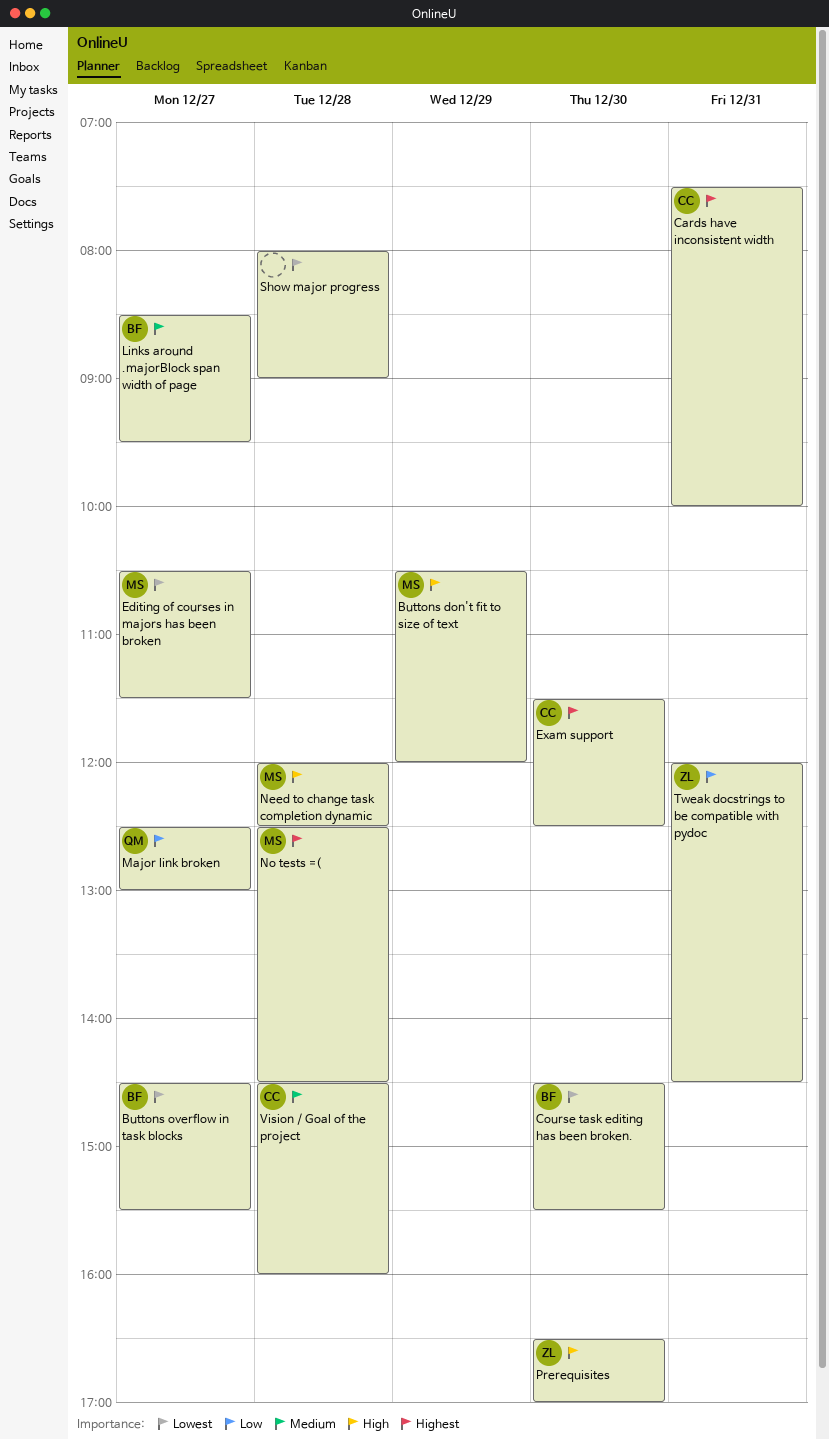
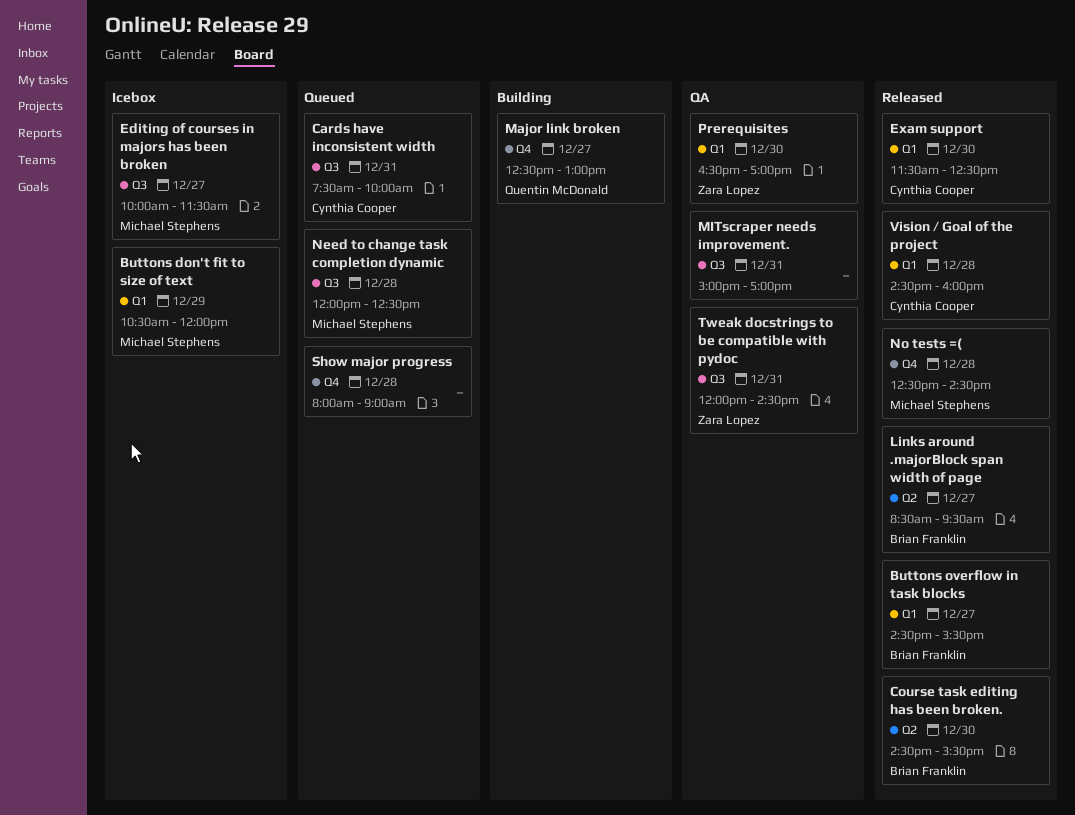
Editing of courses in majors has been broken, begins: 10:30 -> 10:00
MITscraper needs improvement.: none -> present

